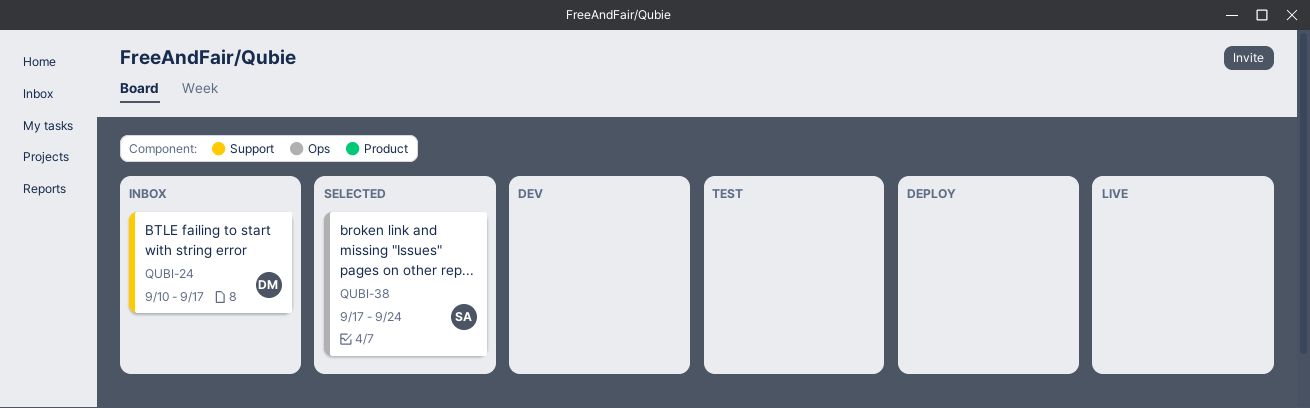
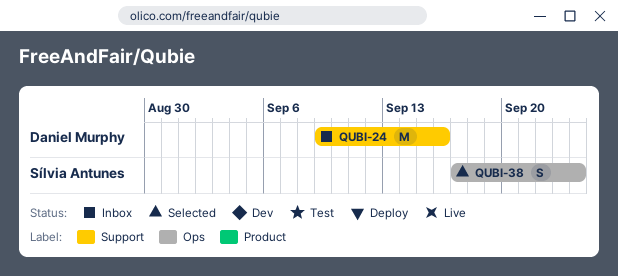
QUBI-24, start: Sep 10 -> Sep 9
QUBI-24, due: Sep 17 -> Sep 16

